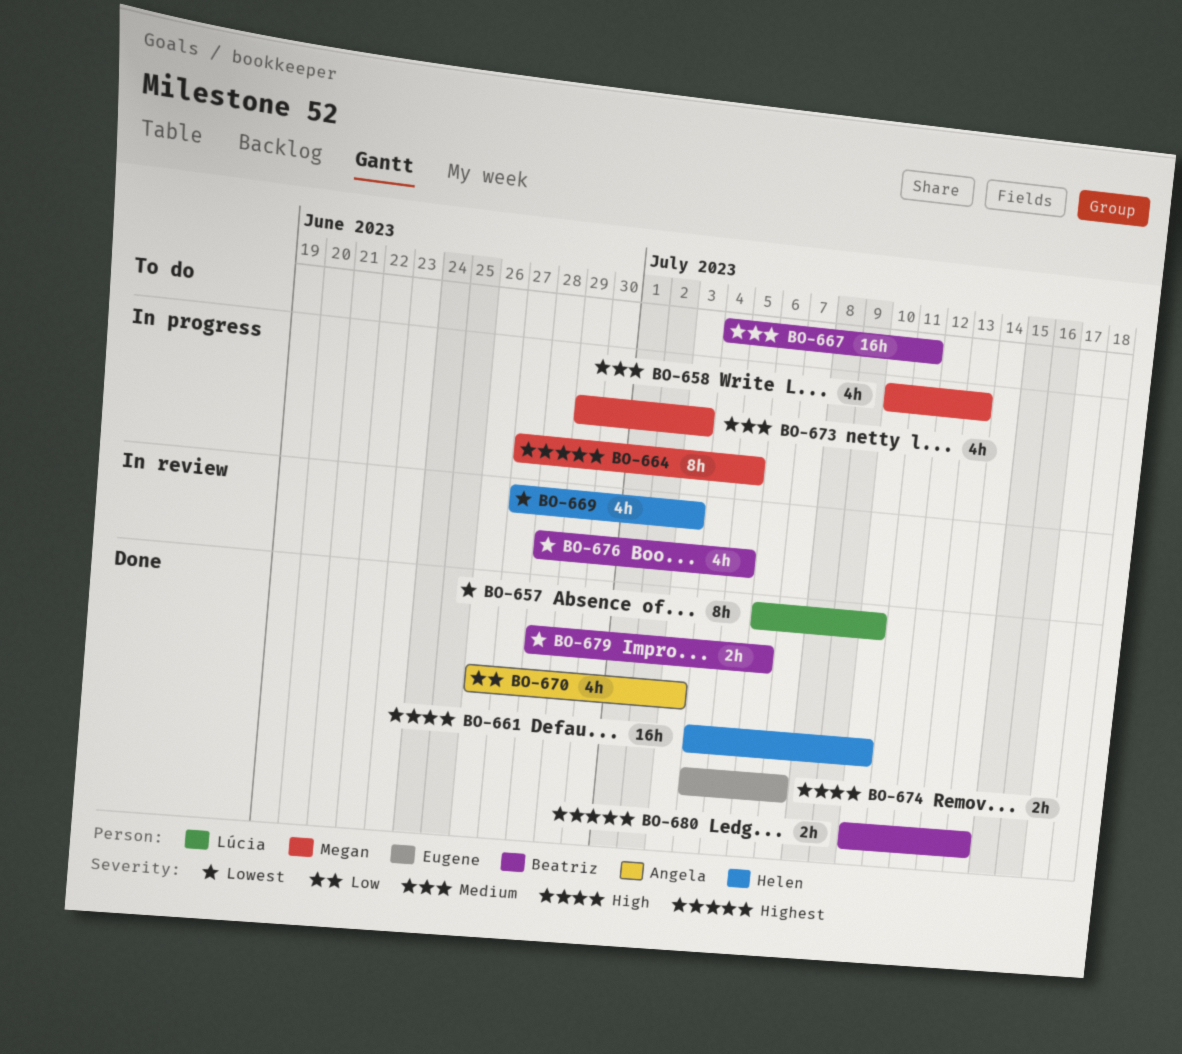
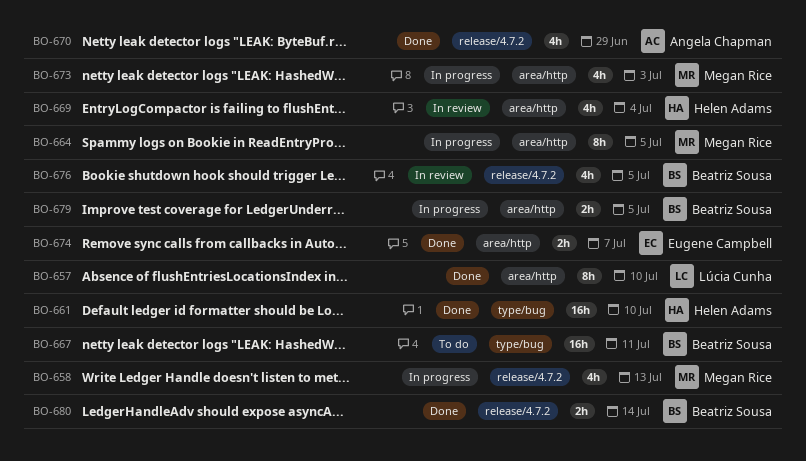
BO-669, due: Jul 3 -> Jul 4
BO-670, due: Jul 3 -> Jun 29
BO-679, status: Done -> In progress
BO-679, due: Jul 6 -> Jul 5

